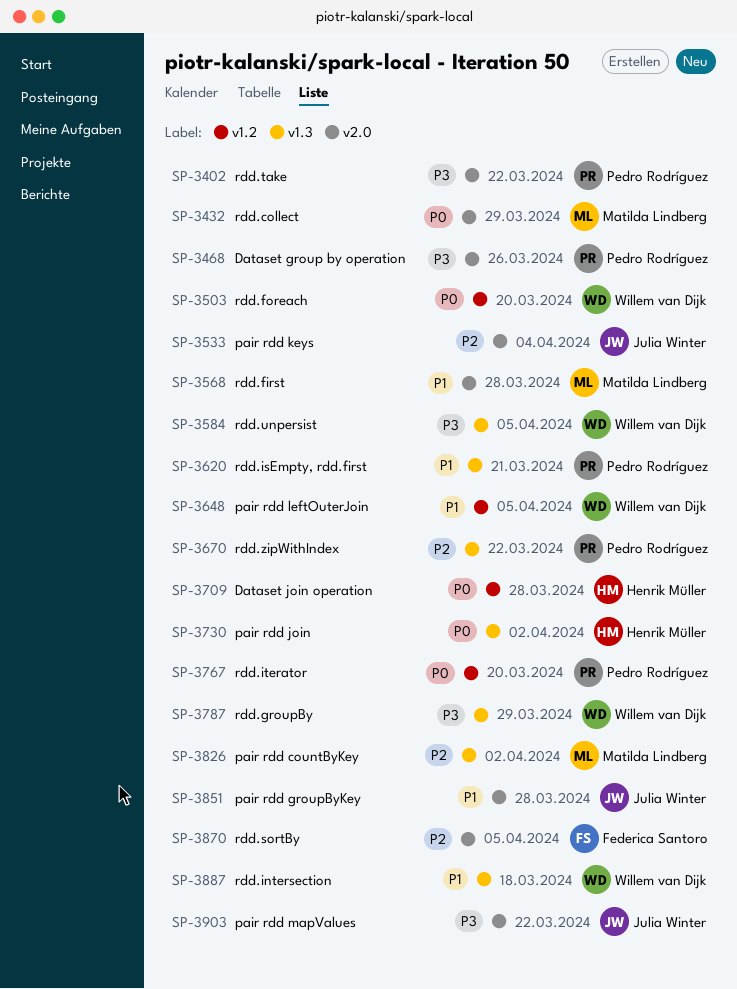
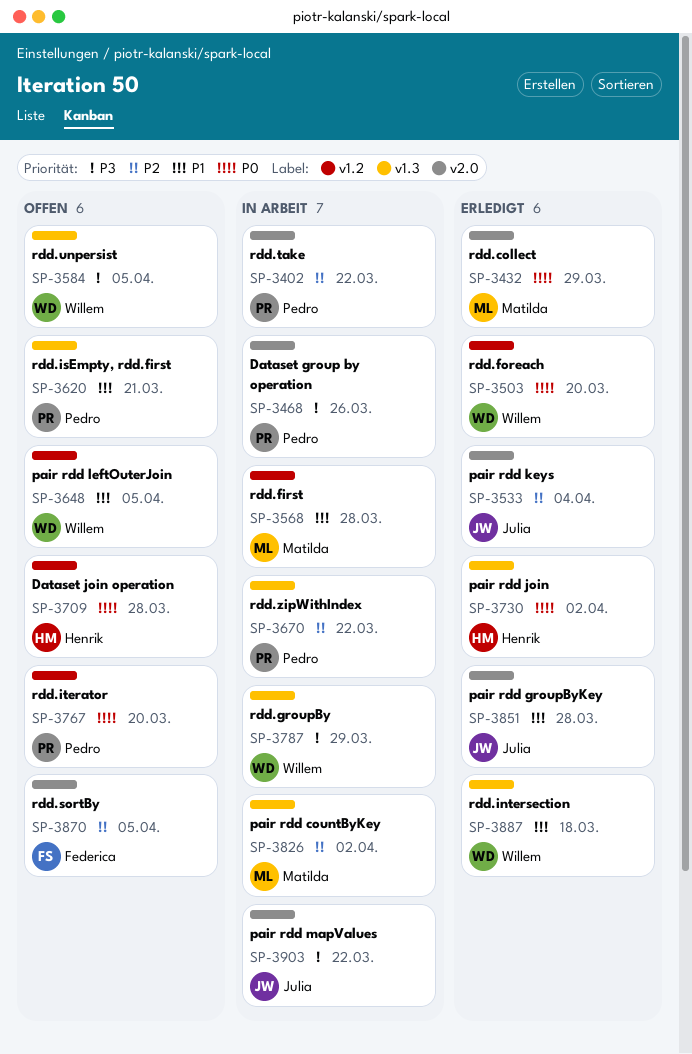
SP-3402, priority: P3 -> P2
SP-3568, label: v2.0 -> v1.2

